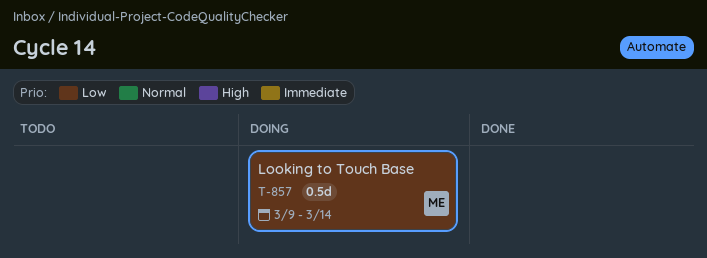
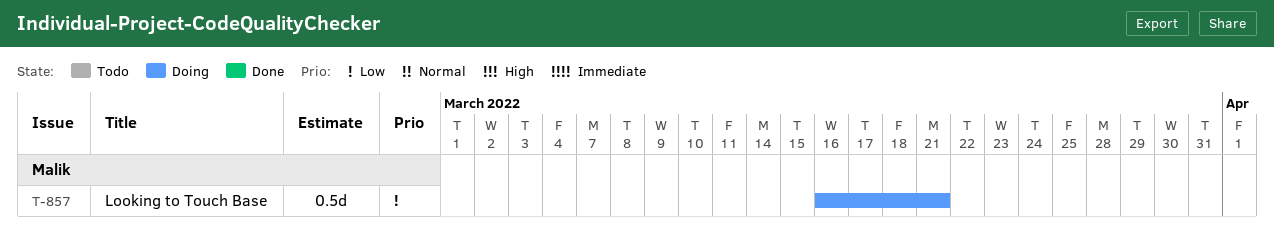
T-857, start: Mar 9 -> Mar 16
T-857, due: Mar 14 -> Mar 21

